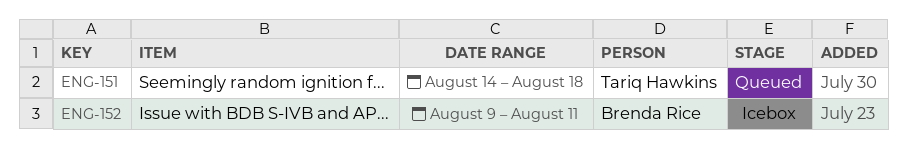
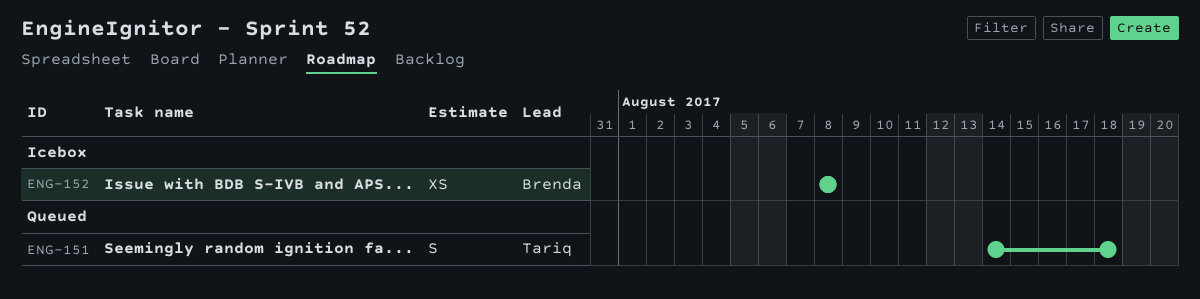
ENG-152, start: Aug 9 -> Aug 8
ENG-152, due: Aug 11 -> Aug 8

